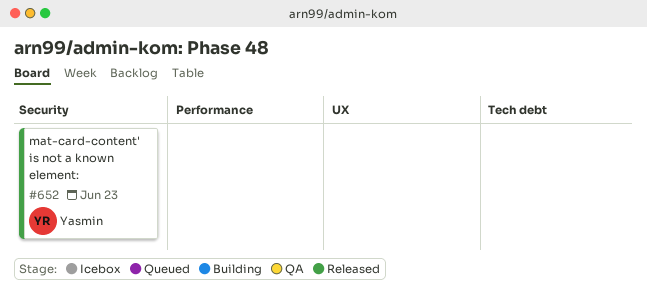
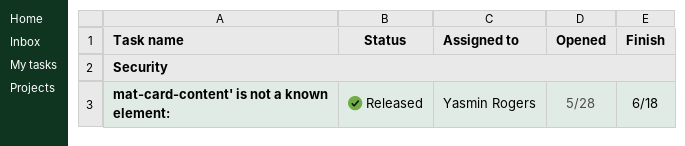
mat-card-content' is not a known element:, due: Jun 23 -> Jun 18

